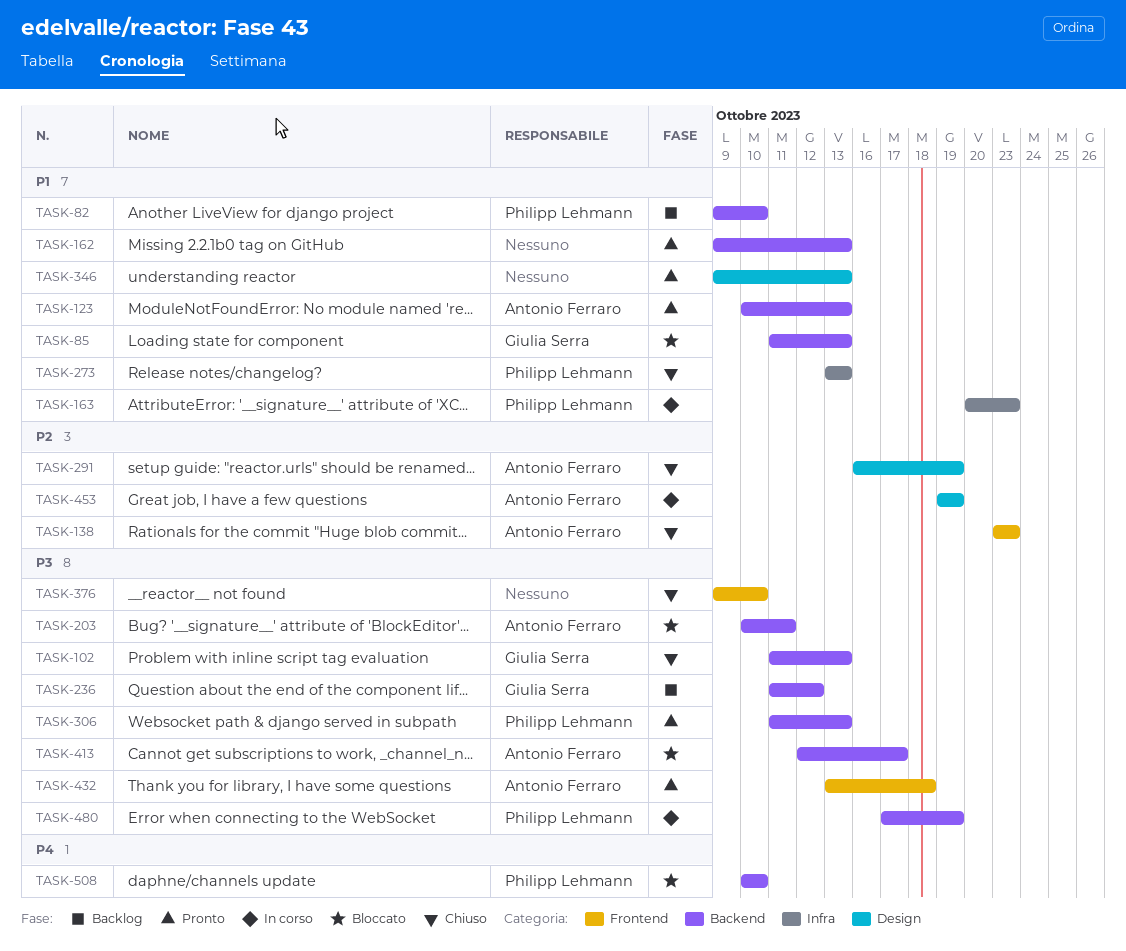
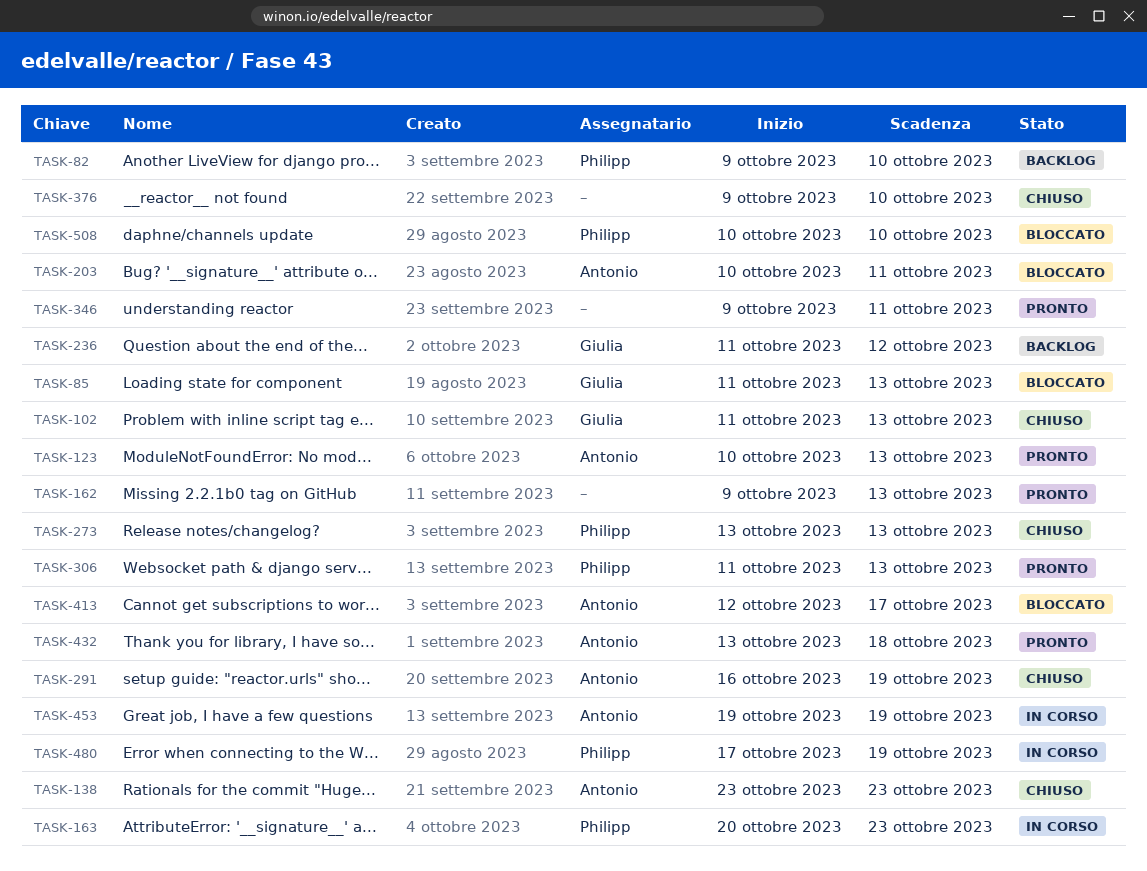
TASK-346, due: Oct 13 -> Oct 11

